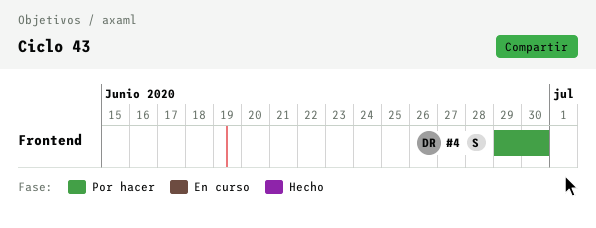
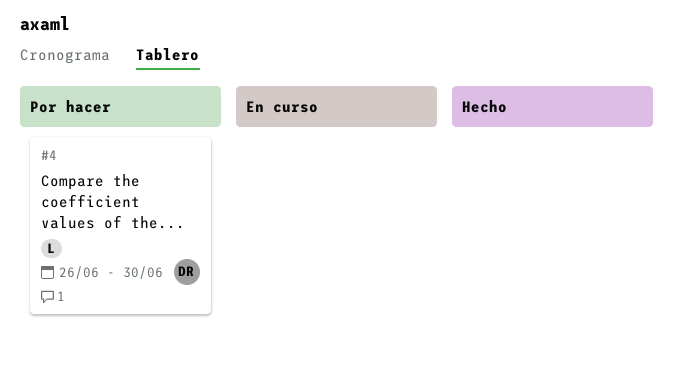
#4, estimate: S -> L
#4, start: Jun 29 -> Jun 26

